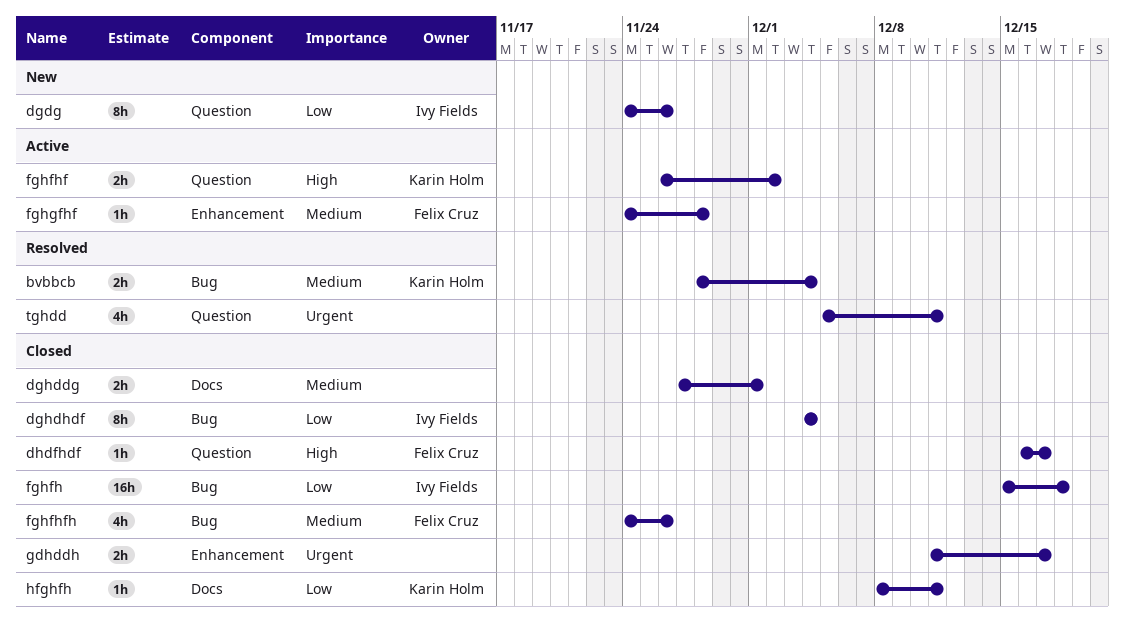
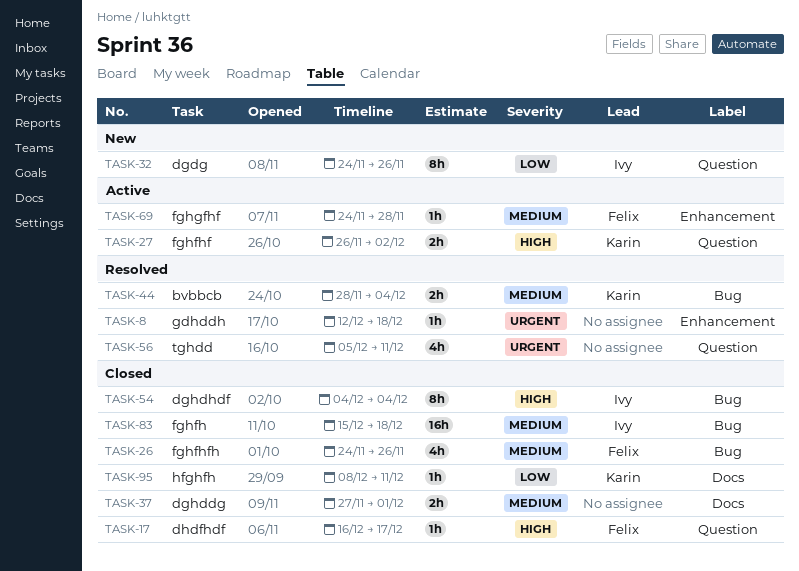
dghdhdf, priority: Low -> High
fghfh, priority: Low -> Medium
gdhddh, status: Closed -> Resolved
gdhddh, estimate: 2h -> 1h
gdhddh, start: Dec 11 -> Dec 12
gdhddh, due: Dec 17 -> Dec 18

